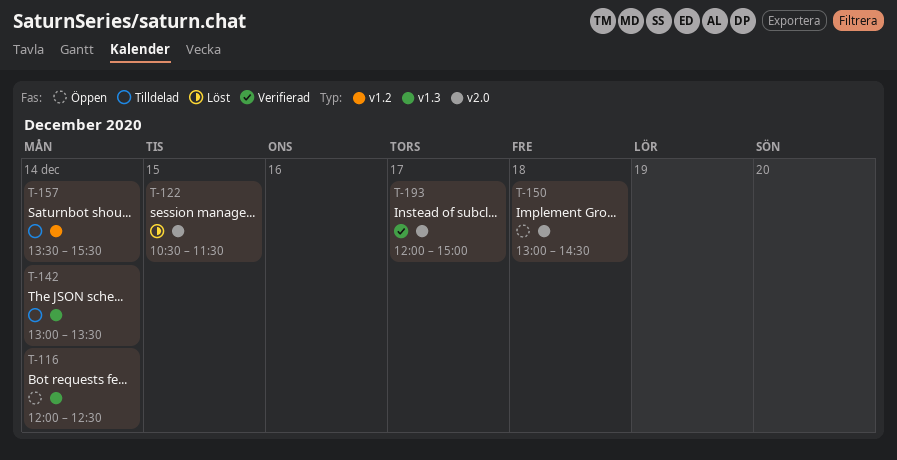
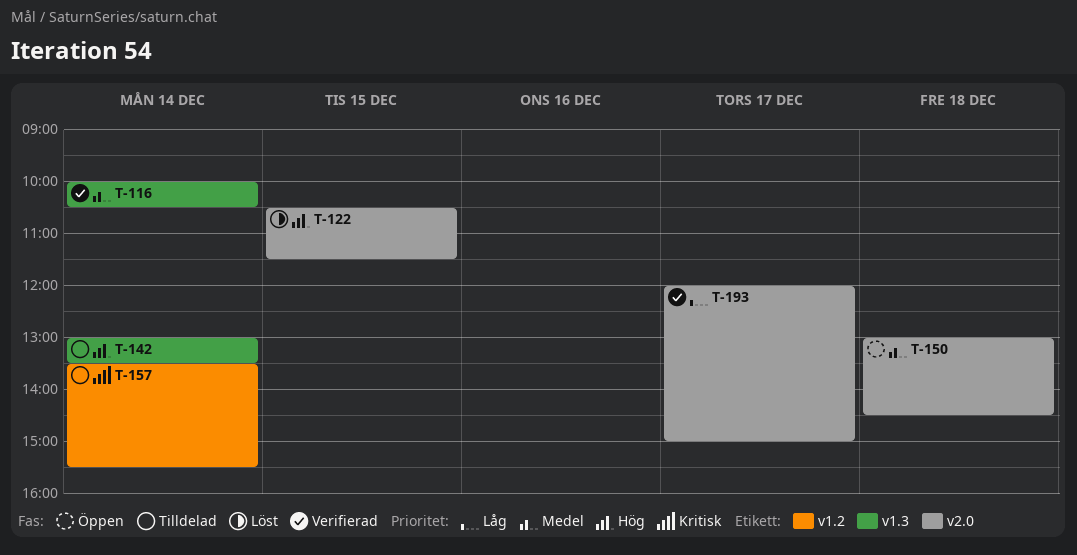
T-116, status: Öppen -> Verifierad
T-116, begins: 12:00 -> 10:00
T-116, ends: 12:30 -> 10:30

